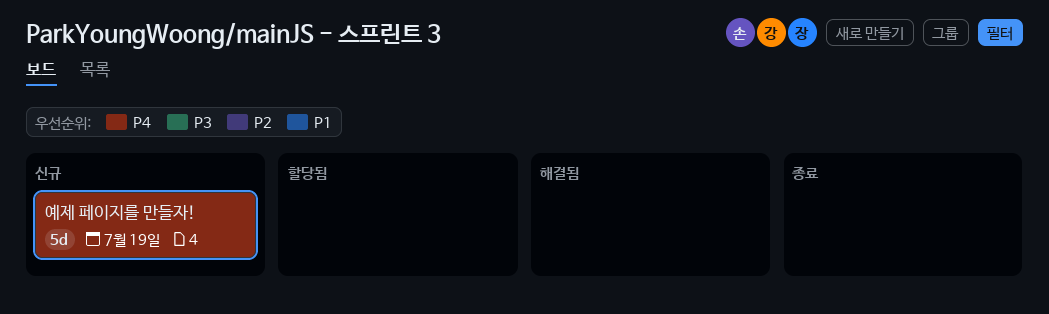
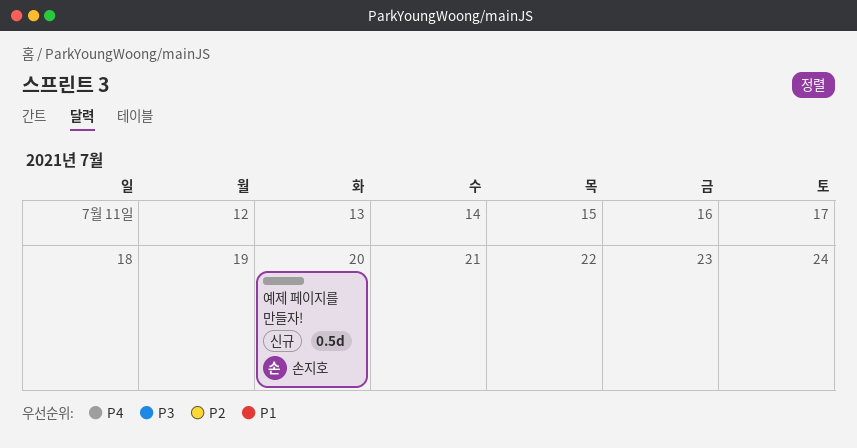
예제 페이지를 만들자!, estimate: 5d -> 0.5d
예제 페이지를 만들자!, due: Jul 19 -> Jul 20

